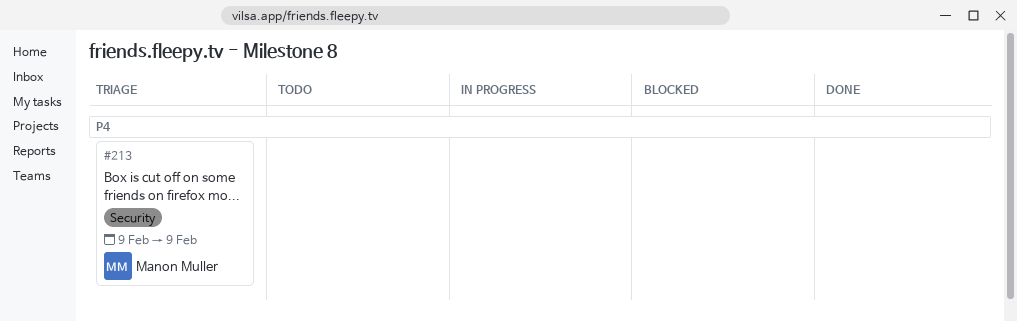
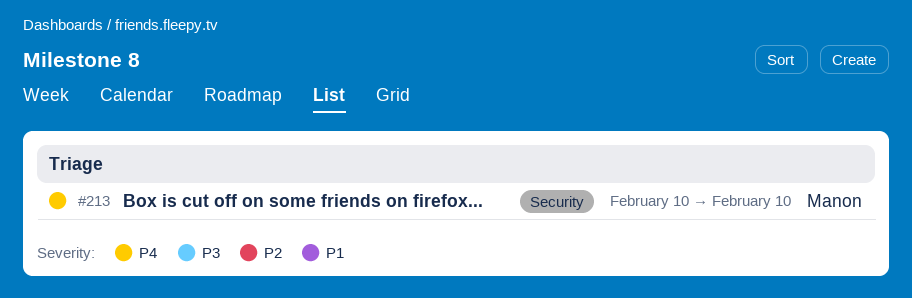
#213, start: Feb 9 -> Feb 10
#213, due: Feb 9 -> Feb 10

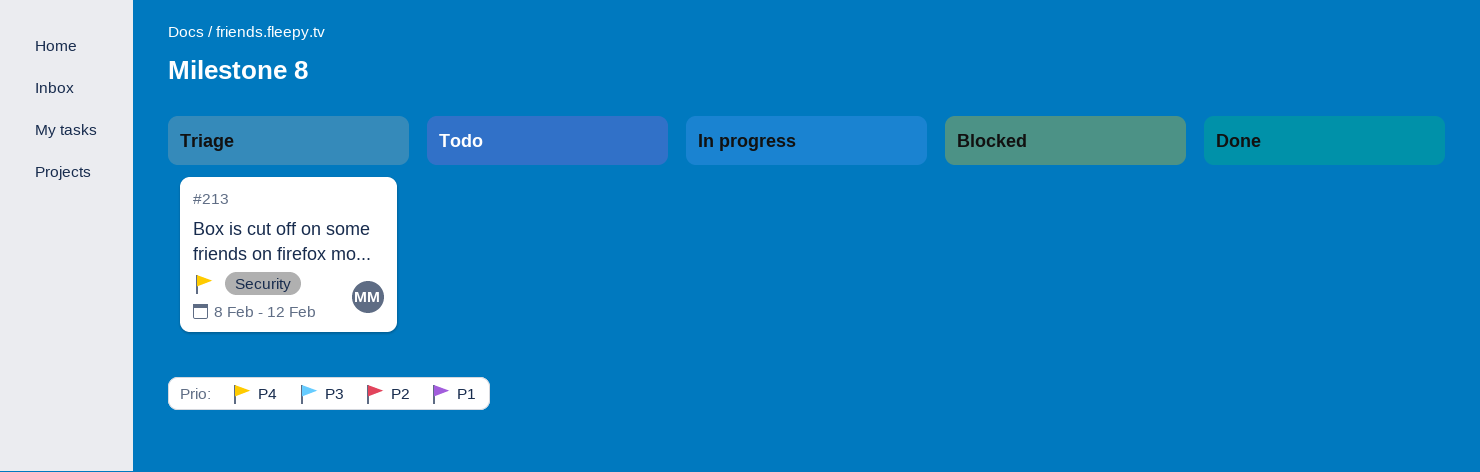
#213, start: Feb 10 -> Feb 8
#213, due: Feb 10 -> Feb 12

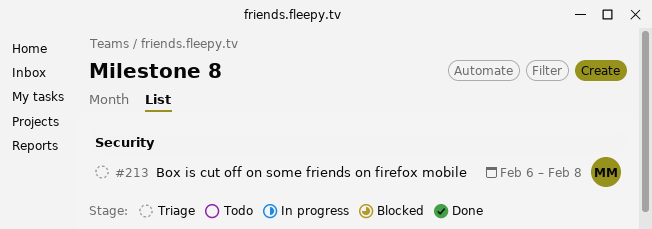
#213, start: Feb 8 -> Feb 6
#213, due: Feb 12 -> Feb 8

